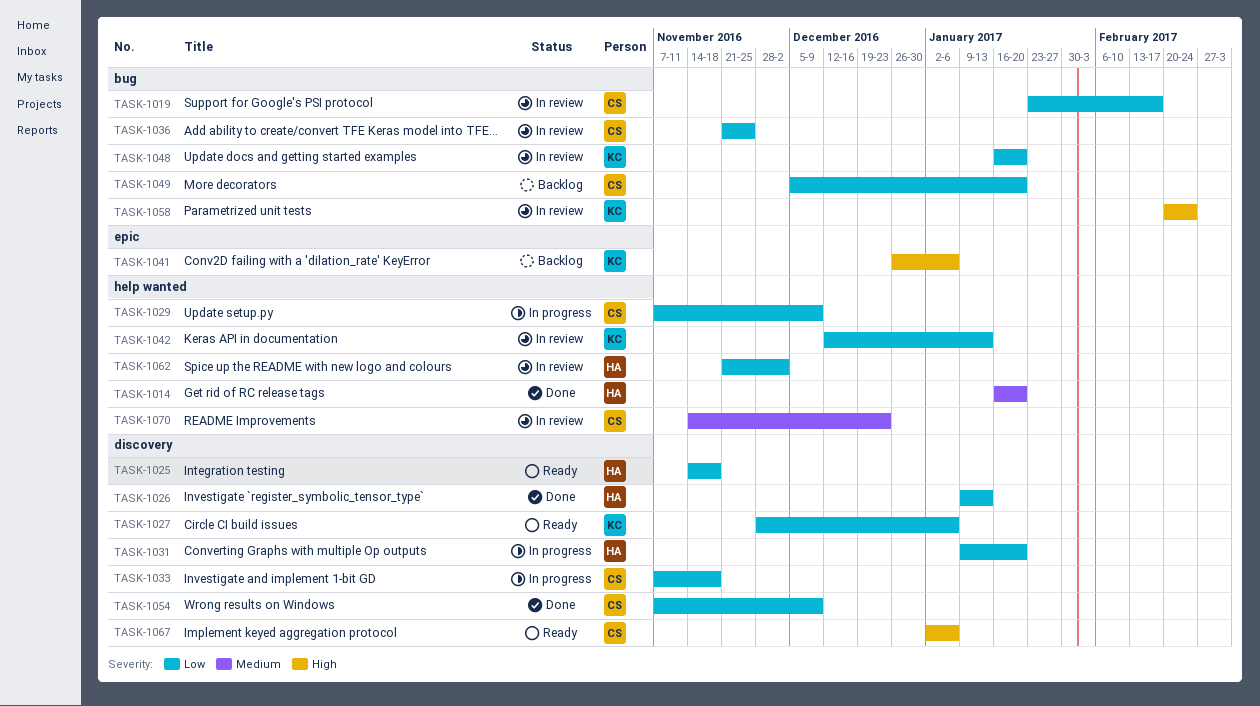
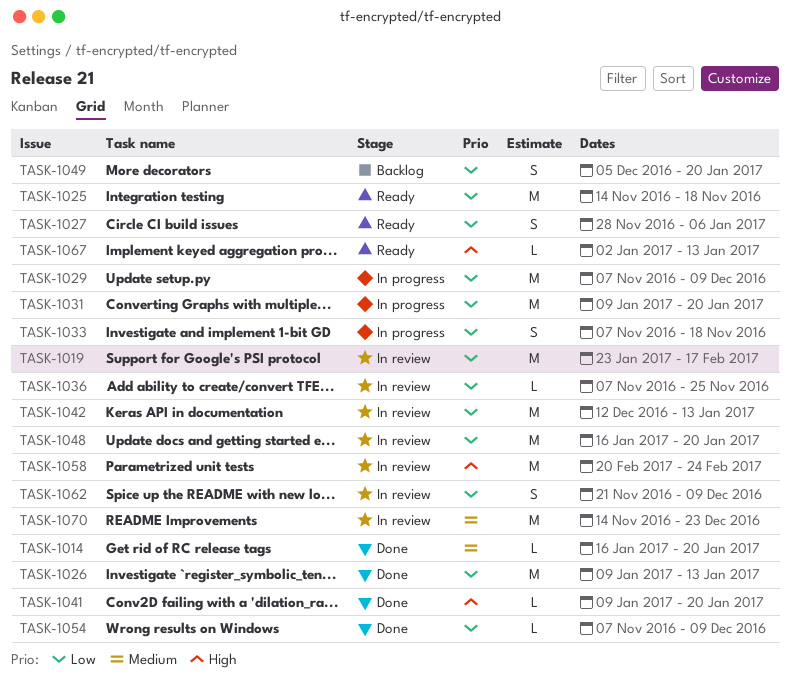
TASK-1036, start: Nov 21 -> Nov 7
TASK-1041, status: Backlog -> Done
TASK-1041, start: Dec 26 -> Jan 9
TASK-1041, due: Jan 6 -> Jan 20
TASK-1062, due: Dec 2 -> Dec 9
TASK-1067, due: Jan 6 -> Jan 13

